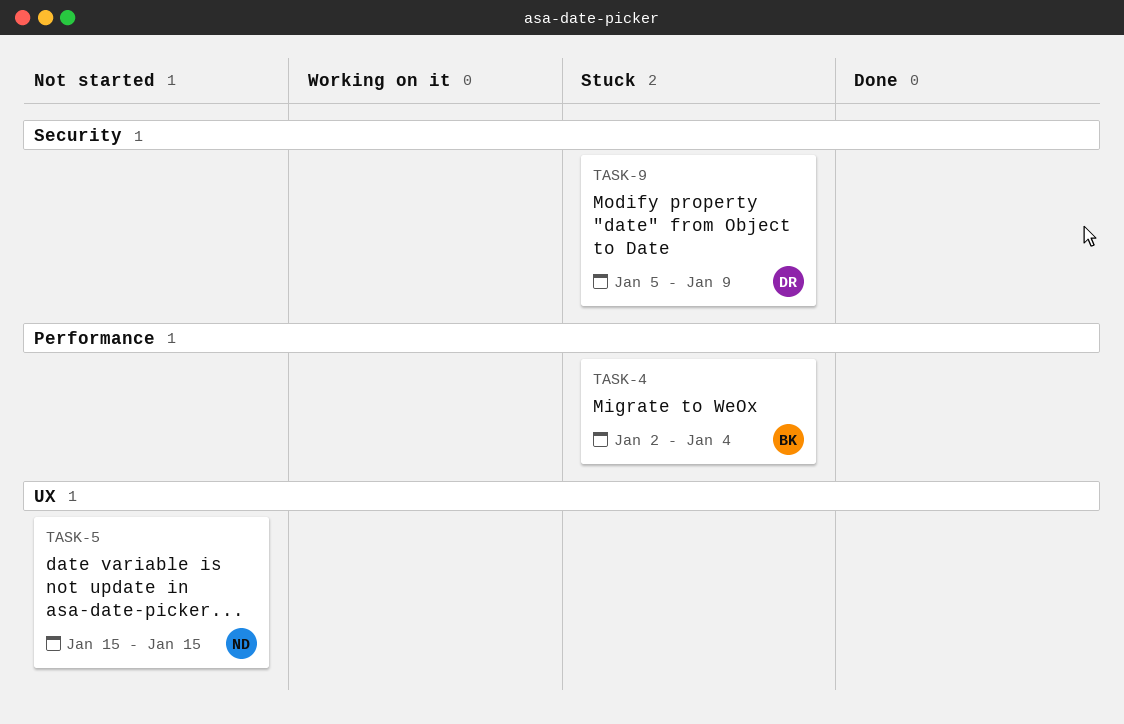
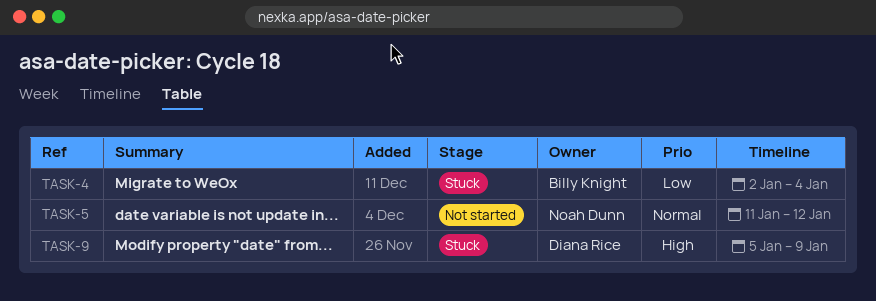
TASK-5, start: Jan 15 -> Jan 11
TASK-5, due: Jan 15 -> Jan 12

